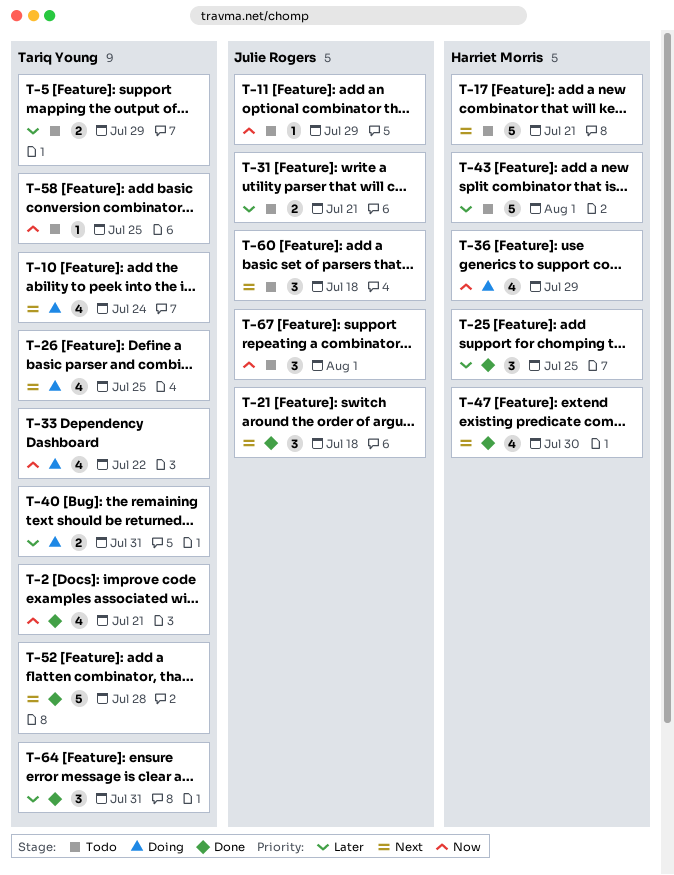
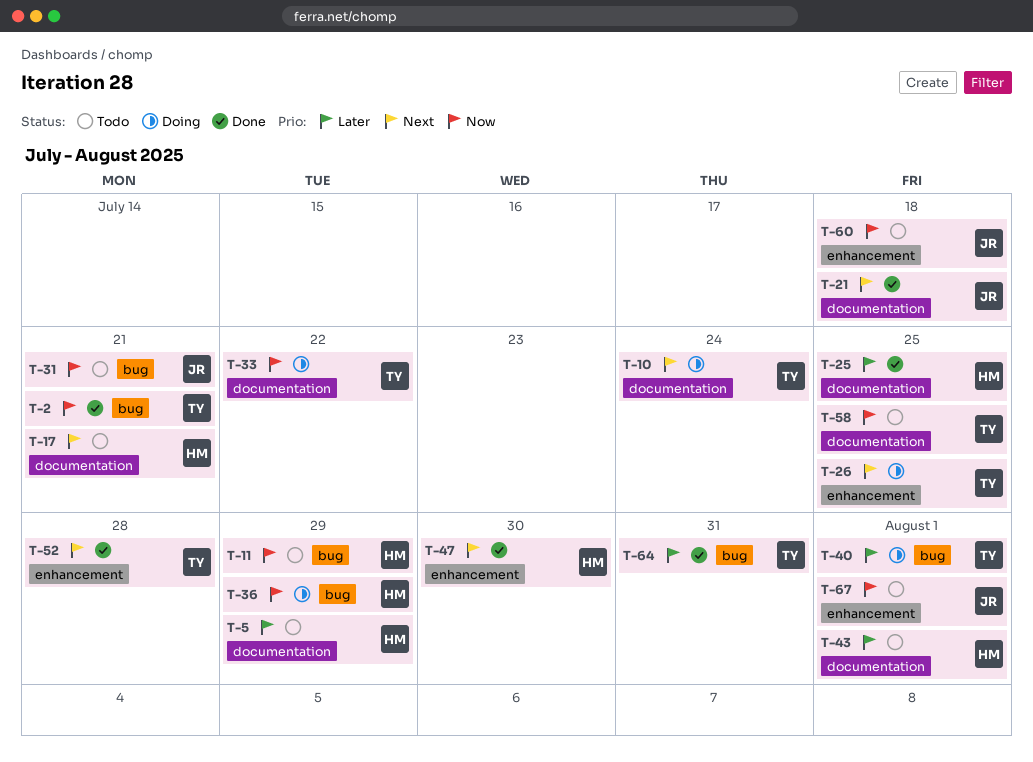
T-5, owner: Tariq Young -> Harriet Morris
T-11, owner: Julie Rogers -> Harriet Morris
T-31, priority: Later -> Now
T-40, due: Jul 31 -> Aug 1
T-60, priority: Next -> Now

